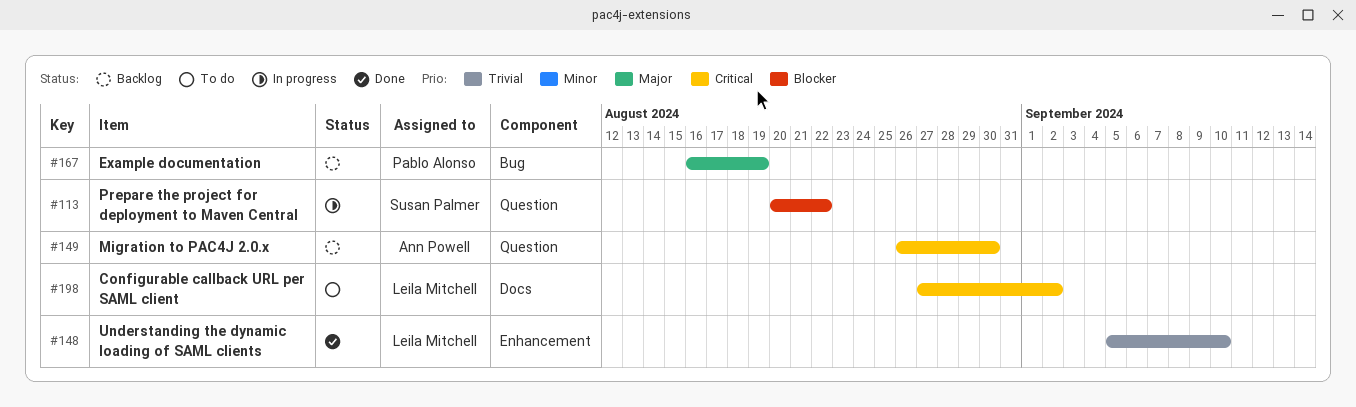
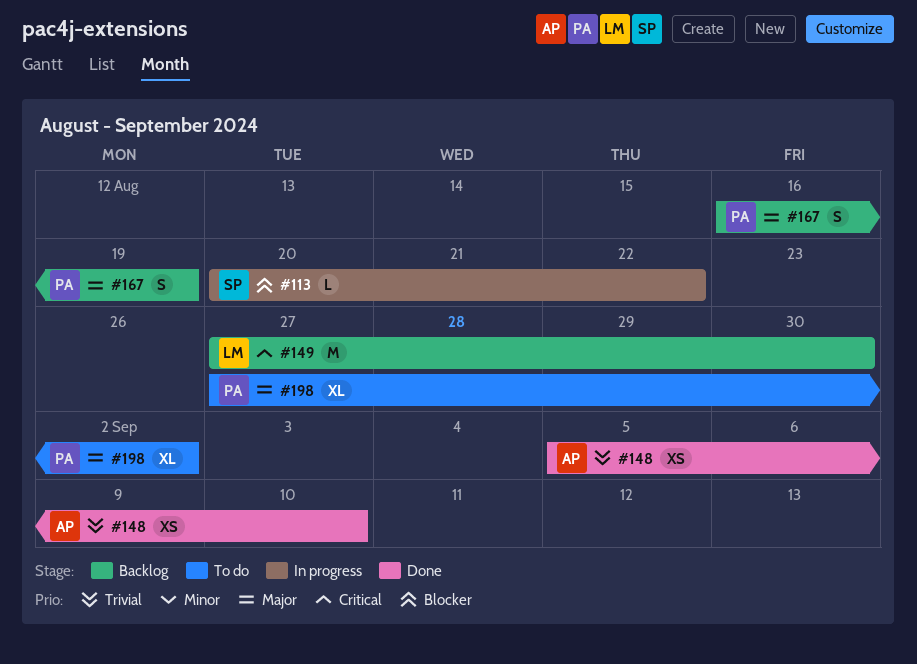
#148, owner: Leila Mitchell -> Ann Powell
#149, owner: Ann Powell -> Leila Mitchell
#149, start: Aug 26 -> Aug 27
#198, owner: Leila Mitchell -> Pablo Alonso
#198, priority: Critical -> Major

